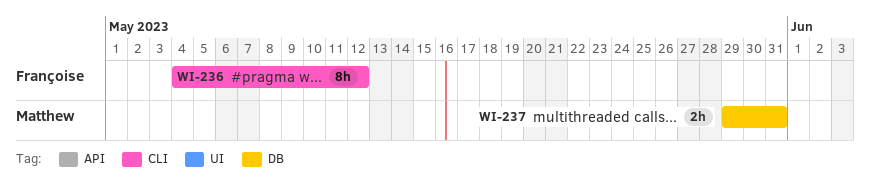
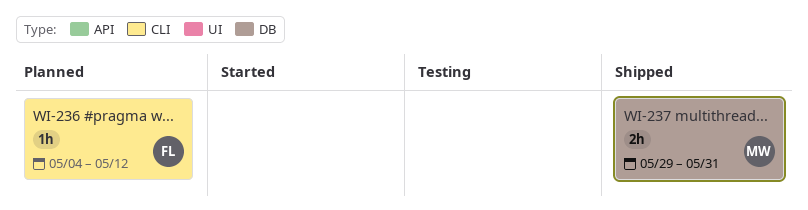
WI-236, estimate: 8h -> 1h

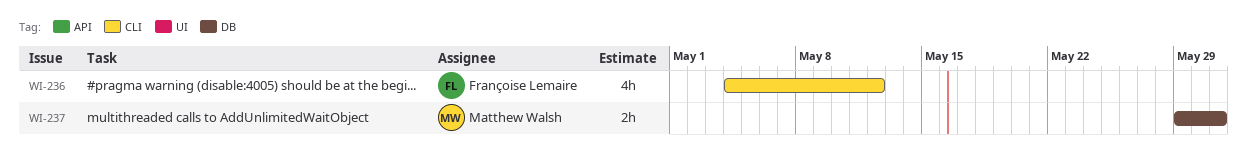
WI-236, estimate: 1h -> 4h

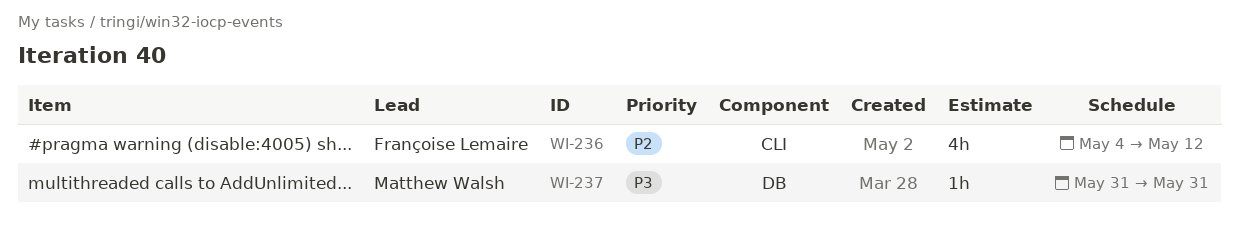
WI-237, estimate: 2h -> 1h
WI-237, start: May 29 -> May 31

